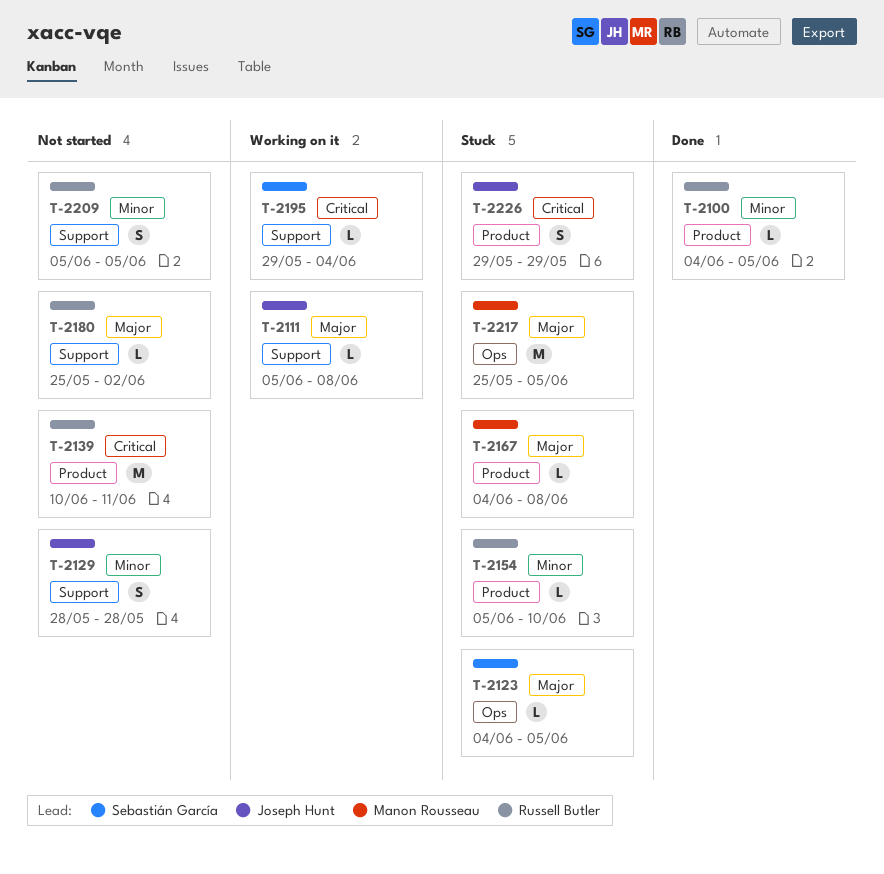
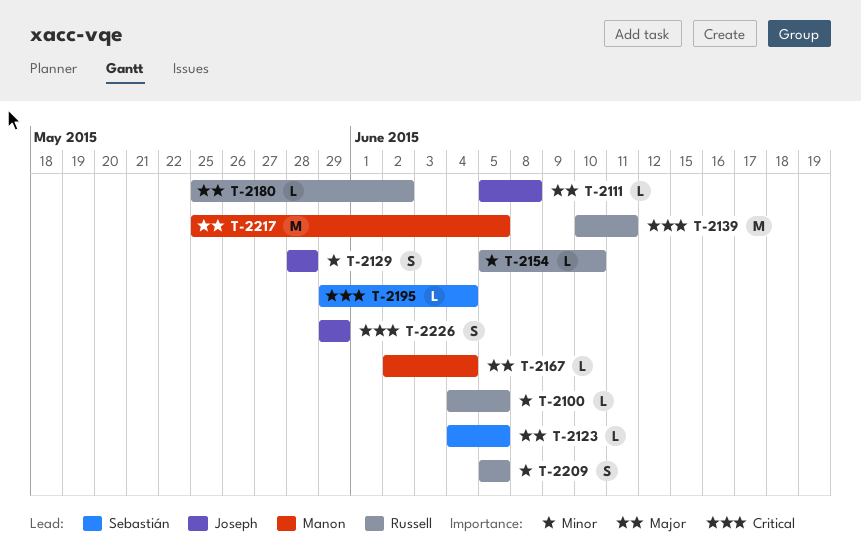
T-2167, start: Jun 4 -> Jun 2
T-2167, due: Jun 8 -> Jun 4

